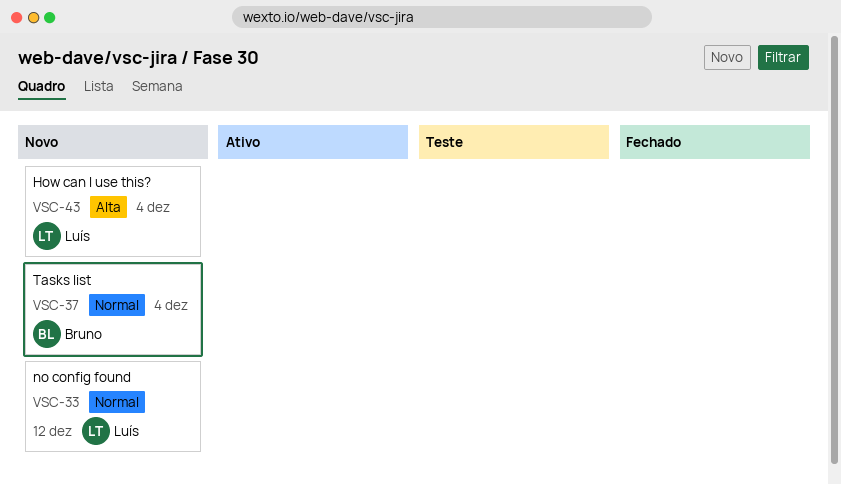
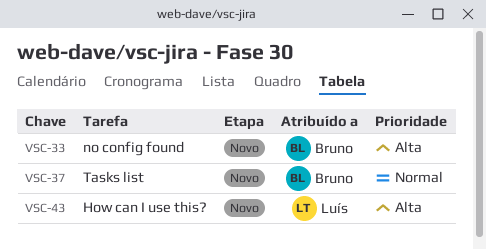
VSC-33, owner: Luís -> Bruno
VSC-33, priority: Normal -> Alta

